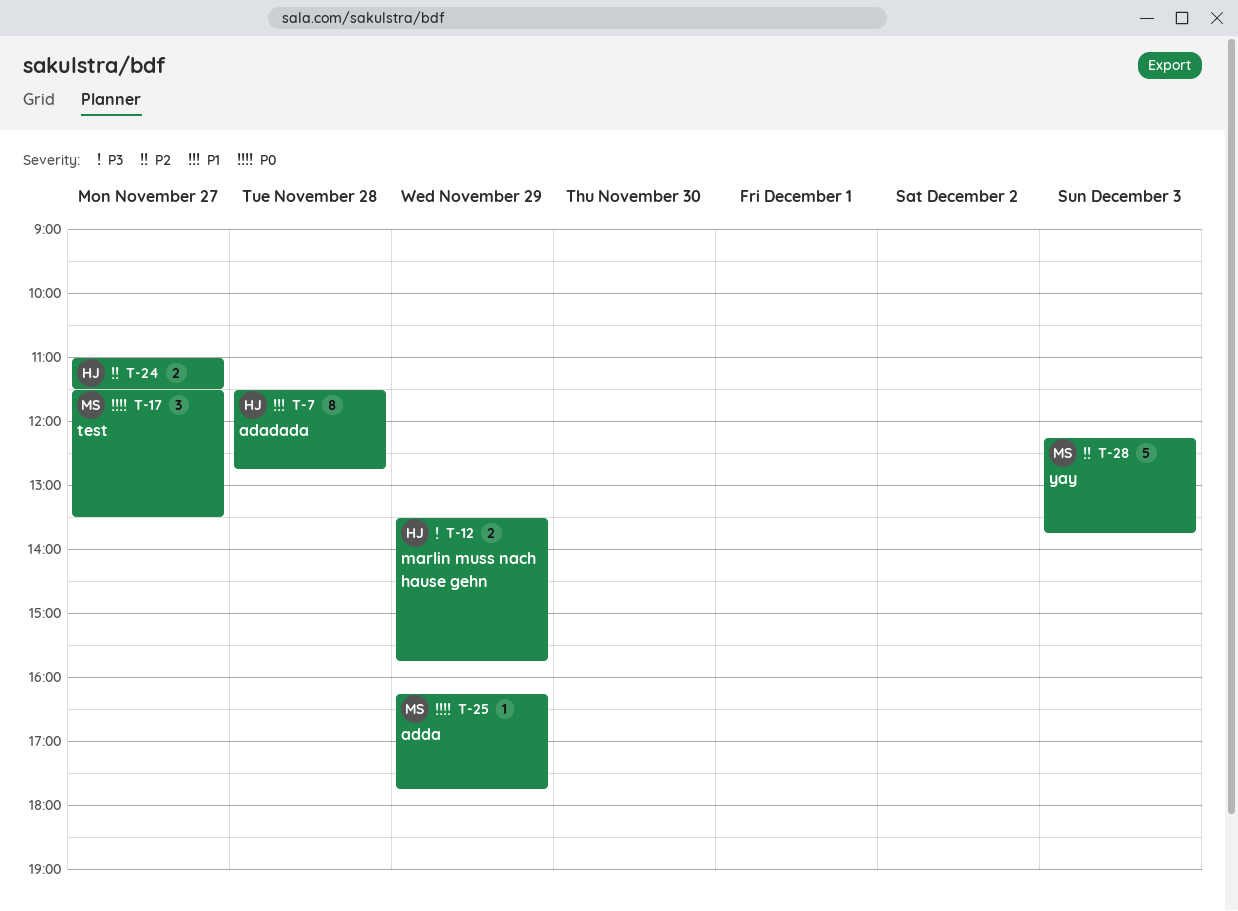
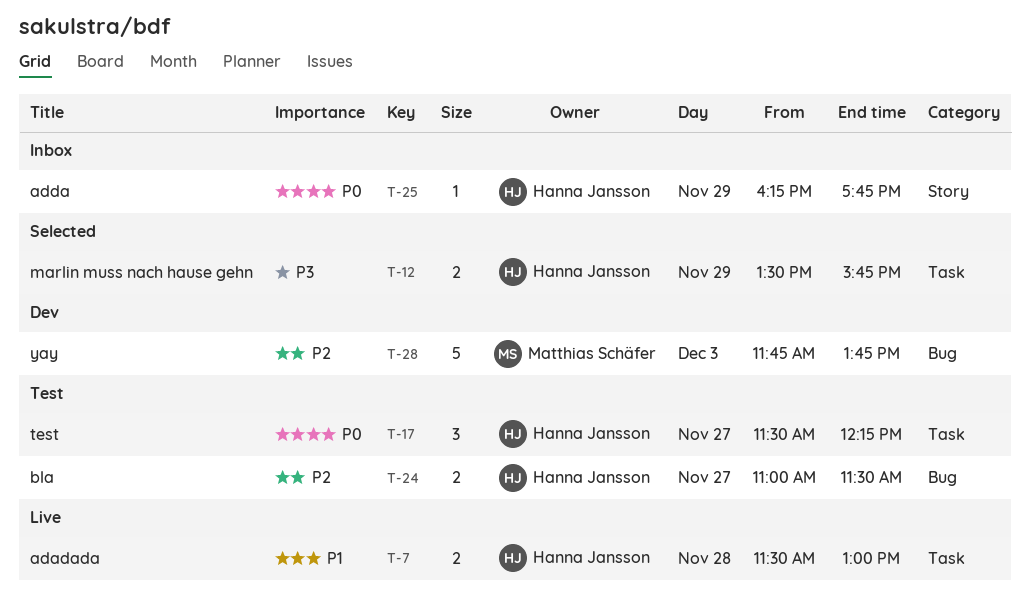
T-7, estimate: 8 -> 2
T-7, ends: 12:45 -> 13:00
T-17, owner: Matthias Schäfer -> Hanna Jansson
T-17, ends: 13:30 -> 12:15
T-25, owner: Matthias Schäfer -> Hanna Jansson
T-28, begins: 12:15 -> 11:45

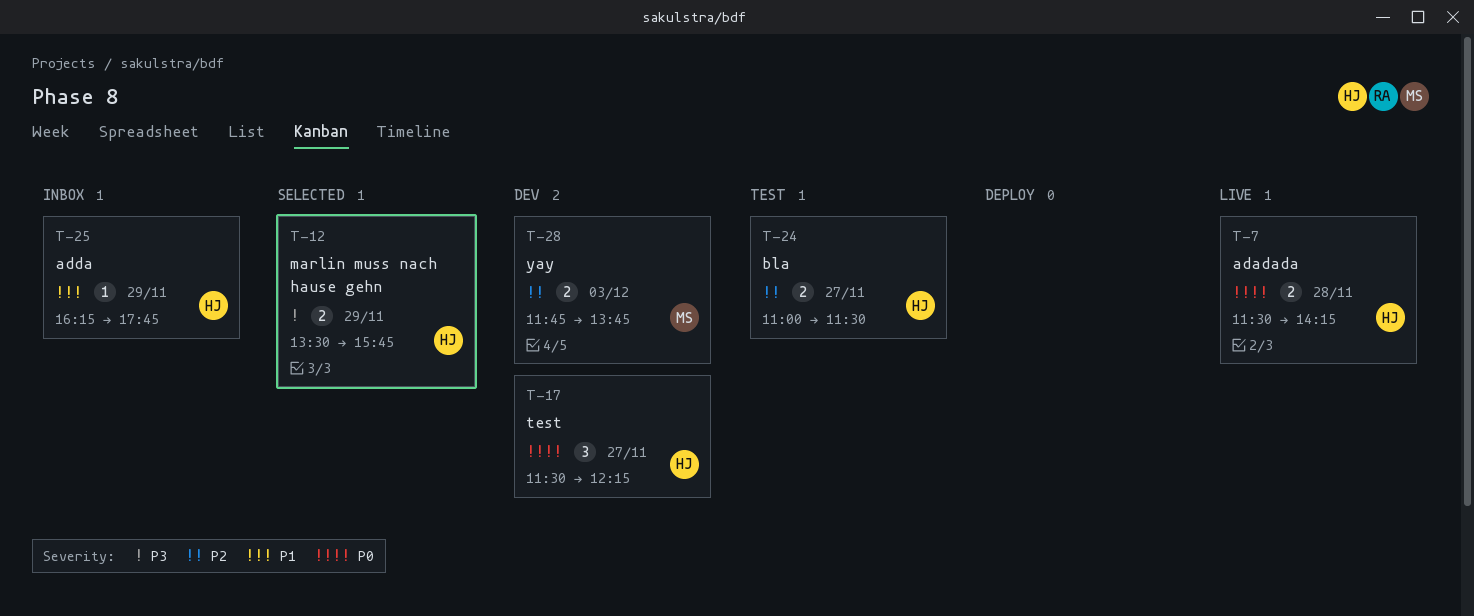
T-7, priority: P1 -> P0
T-7, ends: 13:00 -> 14:15
T-17, status: Test -> Dev
T-25, priority: P0 -> P1
T-28, estimate: 5 -> 2

